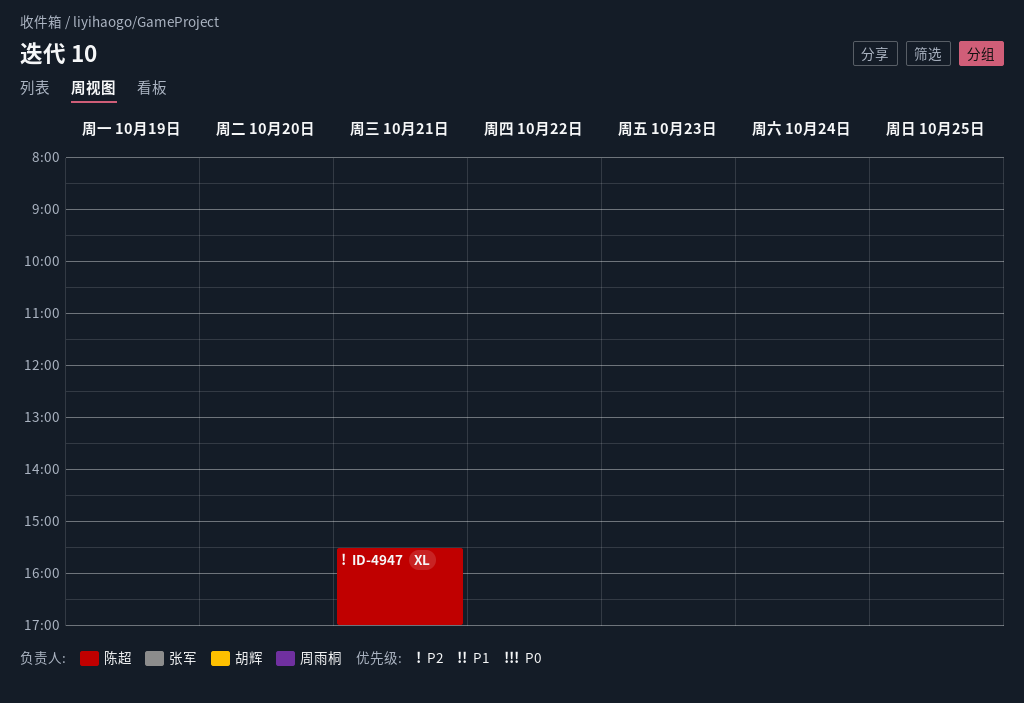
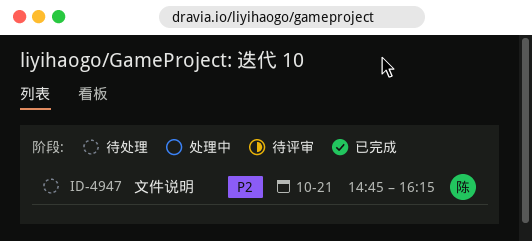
ID-4947, begins: 15:30 -> 14:45
ID-4947, ends: 17:00 -> 16:15

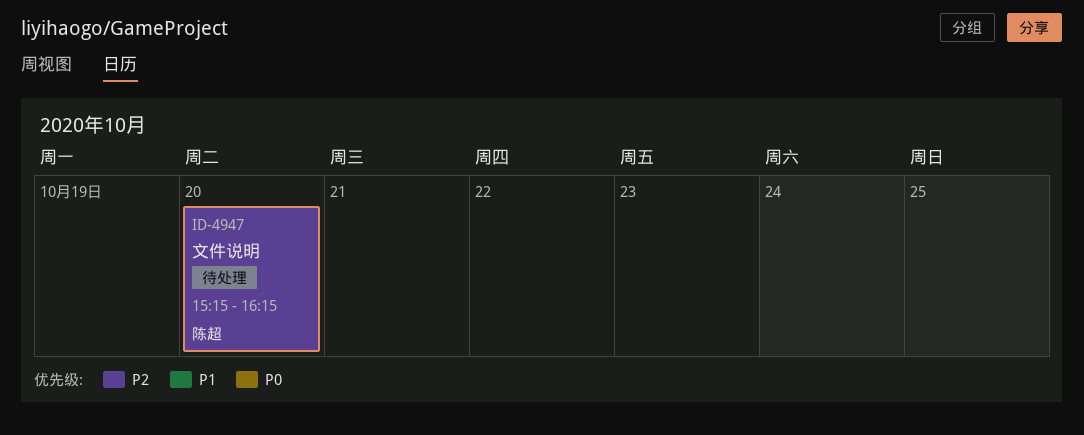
ID-4947, day: Oct 21 -> Oct 20
ID-4947, begins: 14:45 -> 15:15

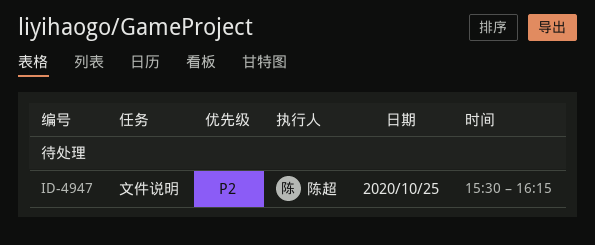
ID-4947, day: Oct 20 -> Oct 25
ID-4947, begins: 15:15 -> 15:30

